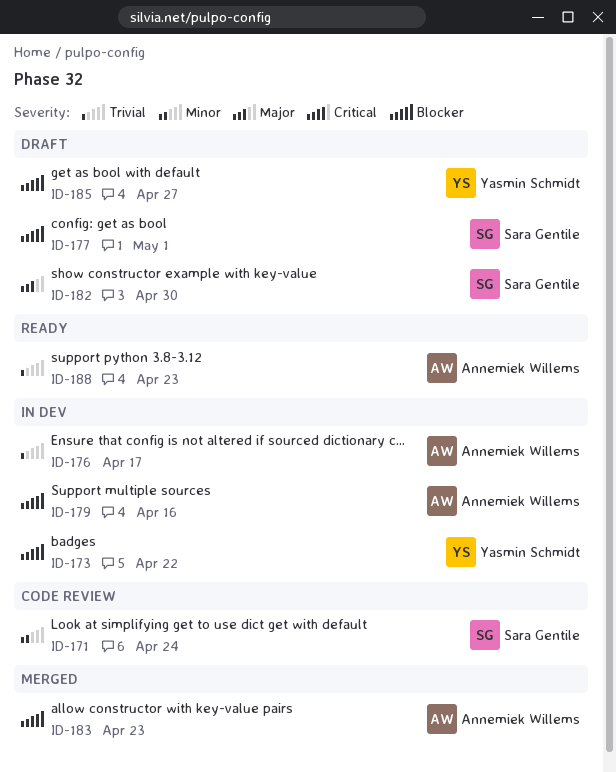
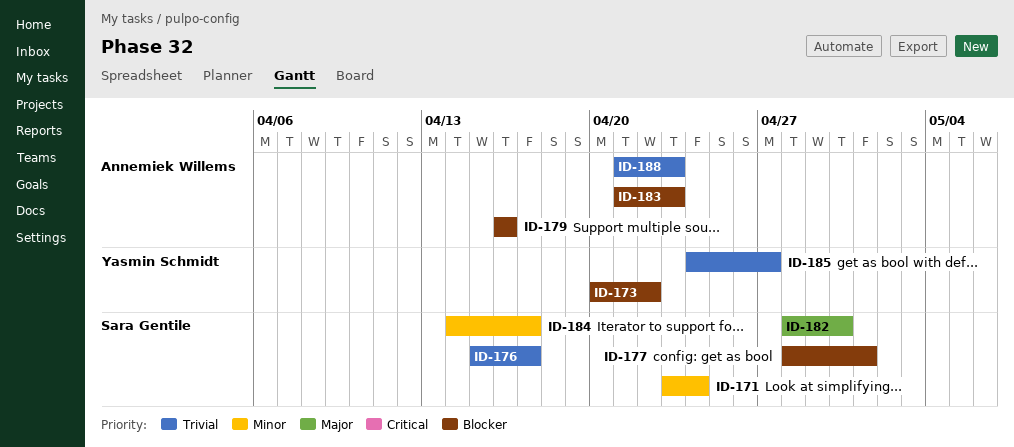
ID-176, owner: Annemiek Willems -> Sara Gentile
ID-184: none -> present
ID-185, priority: Blocker -> Trivial

